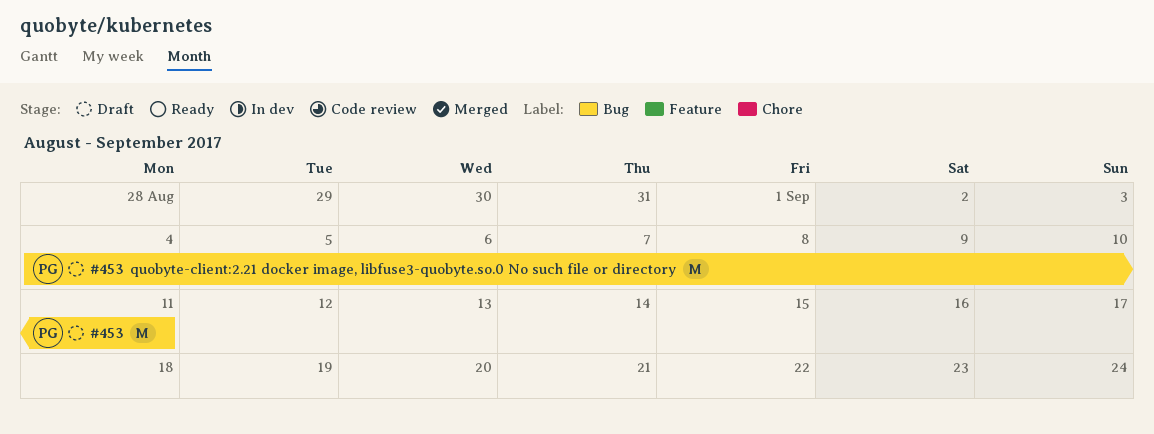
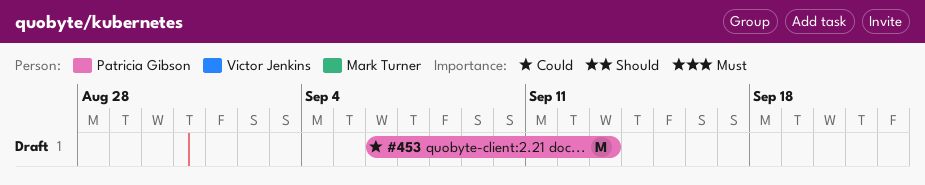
#453, start: Sep 4 -> Sep 6
#453, due: Sep 11 -> Sep 13

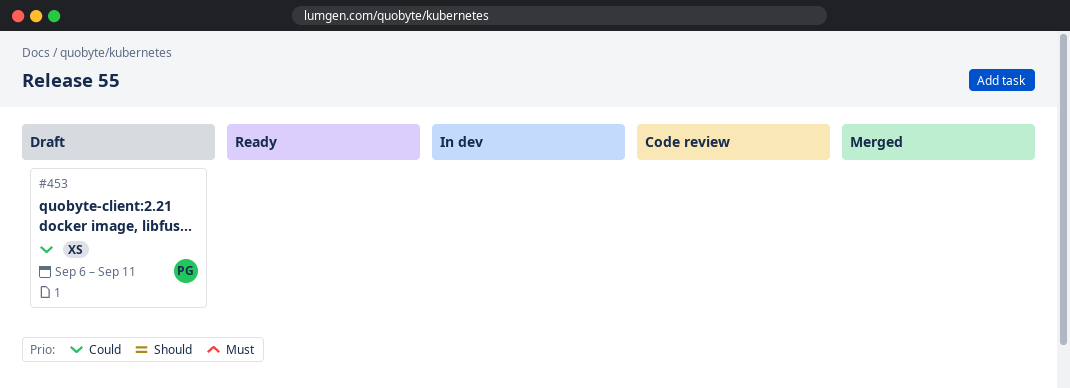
#453, estimate: M -> XS
#453, due: Sep 13 -> Sep 11

